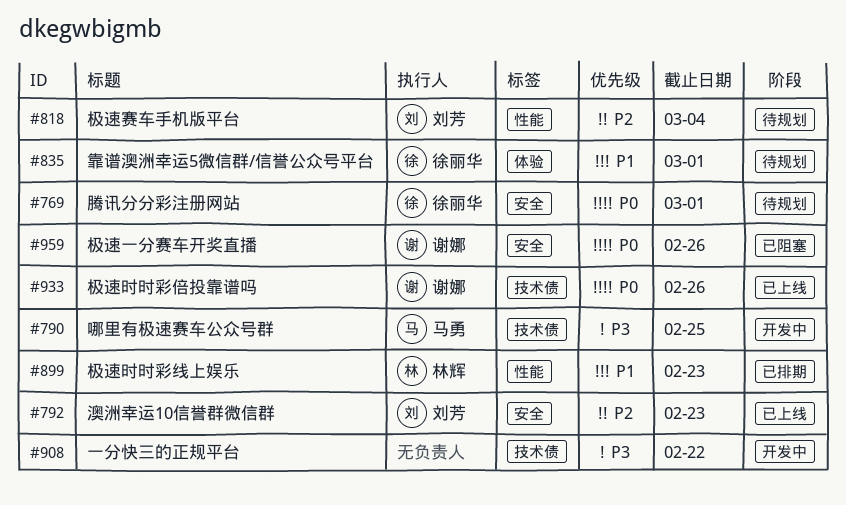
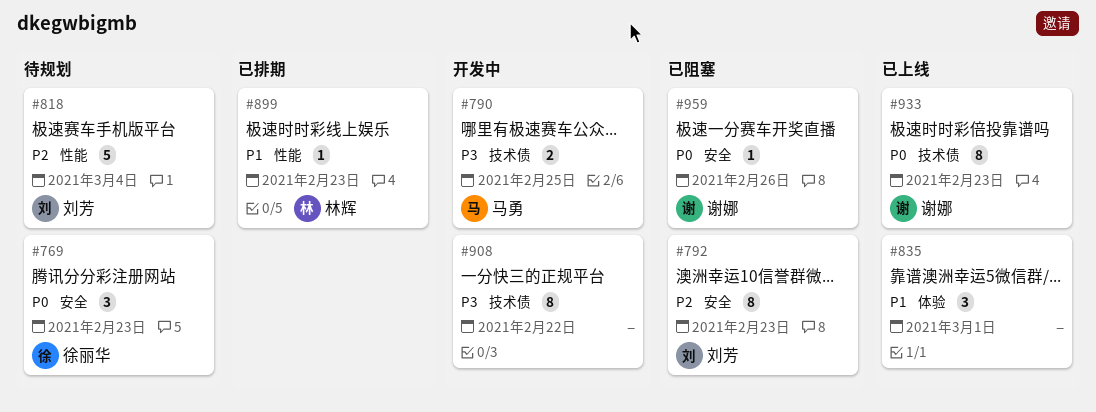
#769, due: Mar 1 -> Feb 23
#792, status: 已上线 -> 已阻塞
#835, status: 待规划 -> 已上线
#835, owner: 徐丽华 -> none
#933, due: Feb 26 -> Feb 23

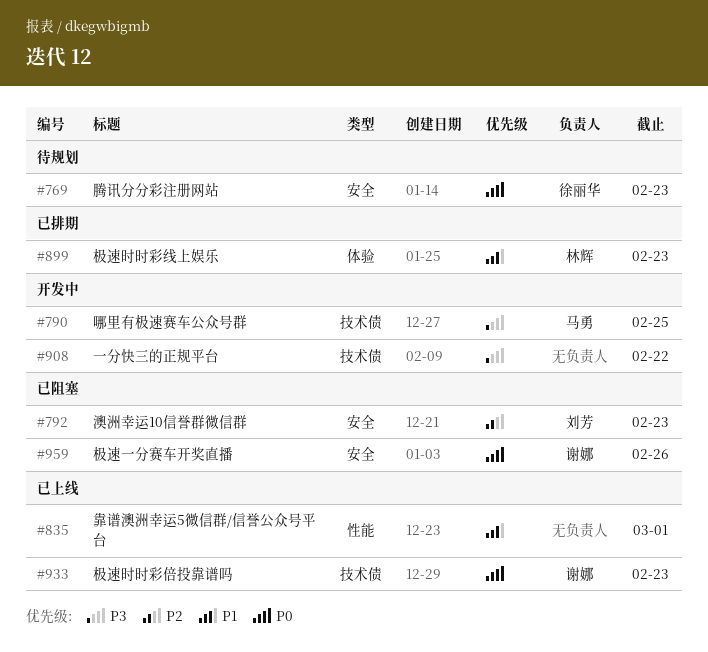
#818: present -> none
#835, label: 体验 -> 性能
#899, label: 性能 -> 体验

